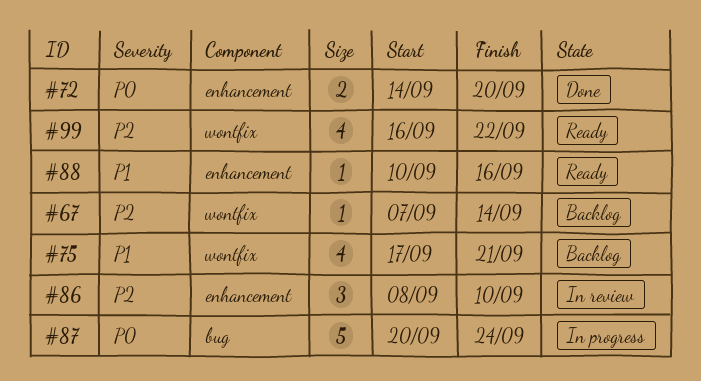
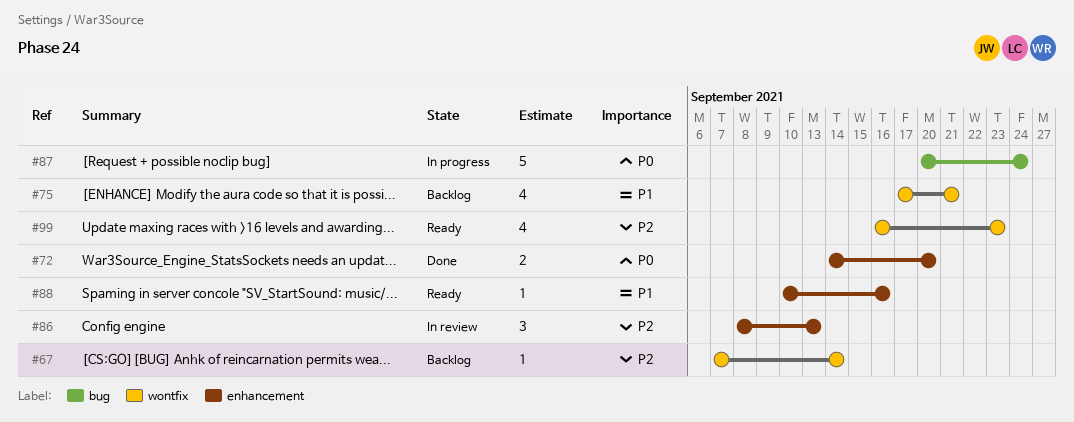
#86, due: Sep 10 -> Sep 13
#99, due: Sep 22 -> Sep 23

